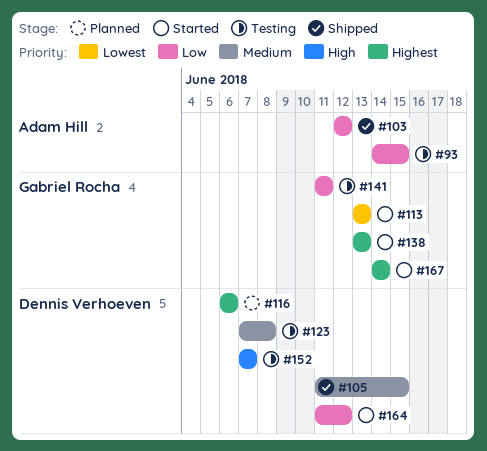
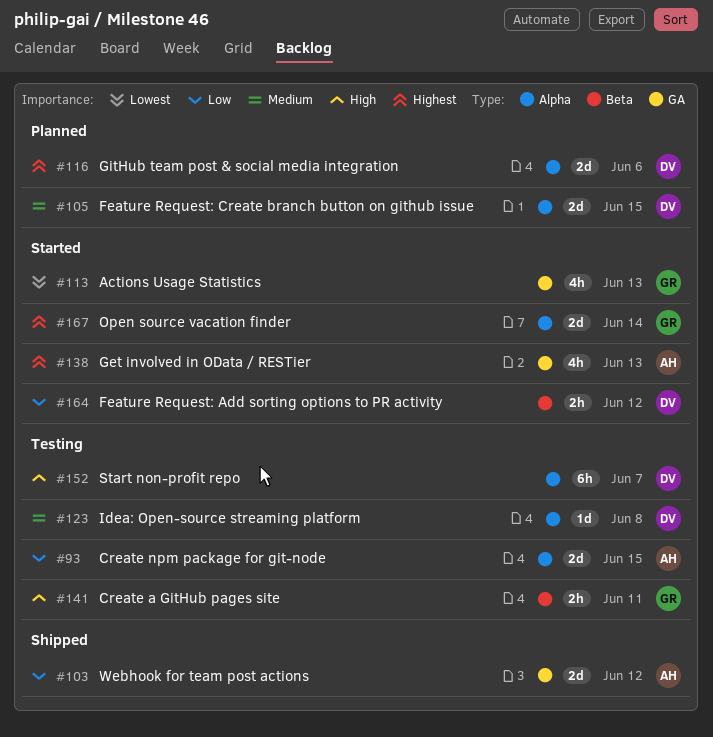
#105, status: Shipped -> Planned
#138, owner: Gabriel Rocha -> Adam Hill
#141, priority: Low -> High

